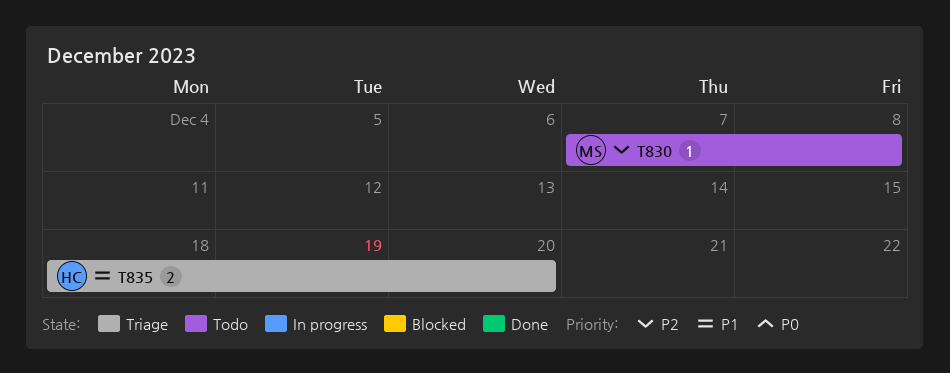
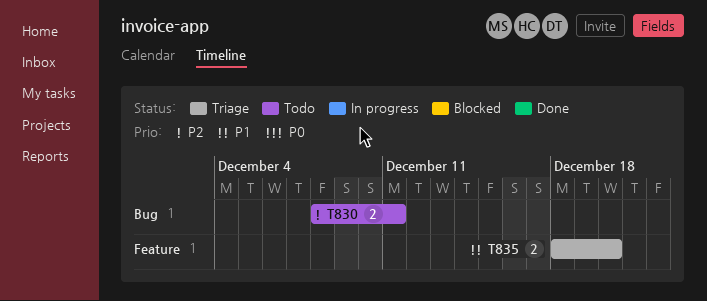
T830, estimate: 1 -> 2
T830, start: Dec 7 -> Dec 8
T830, due: Dec 8 -> Dec 11

